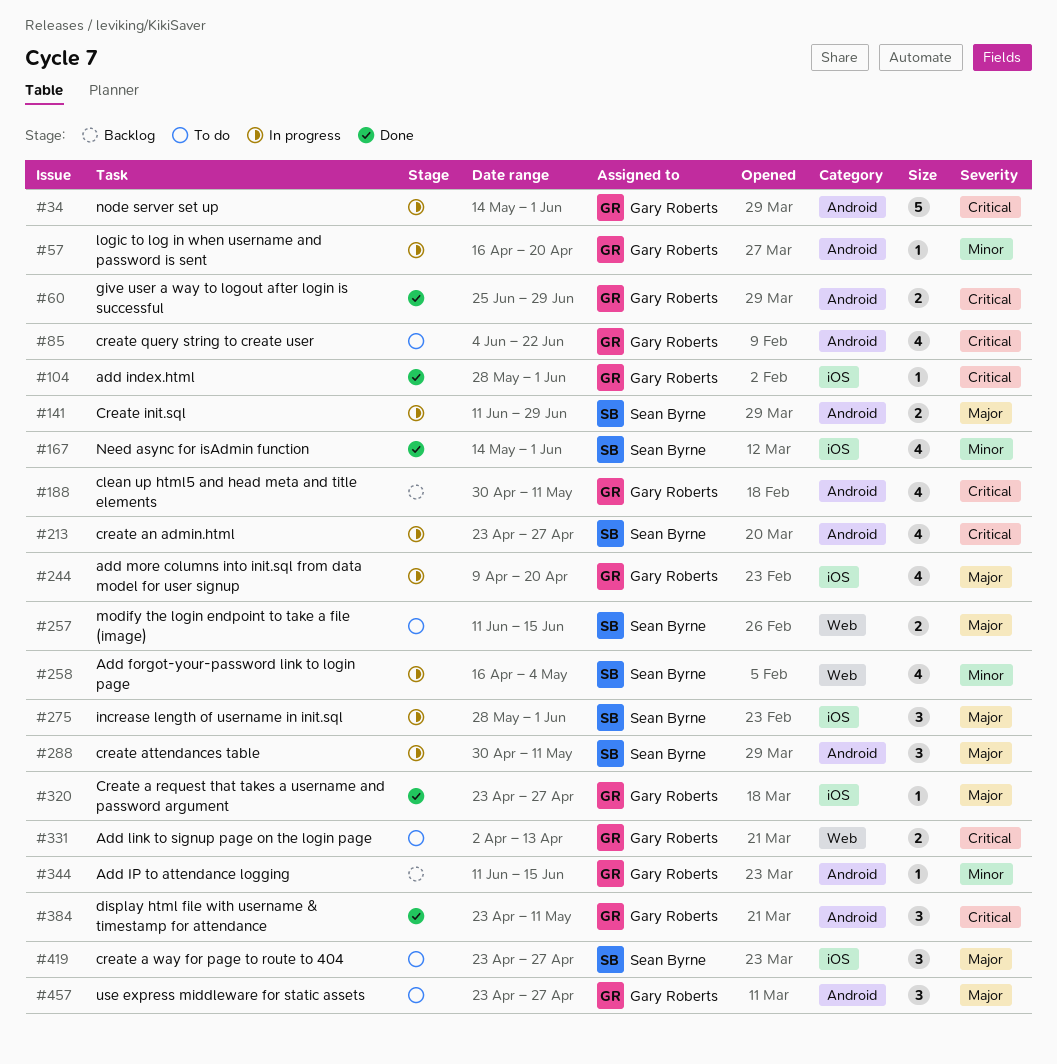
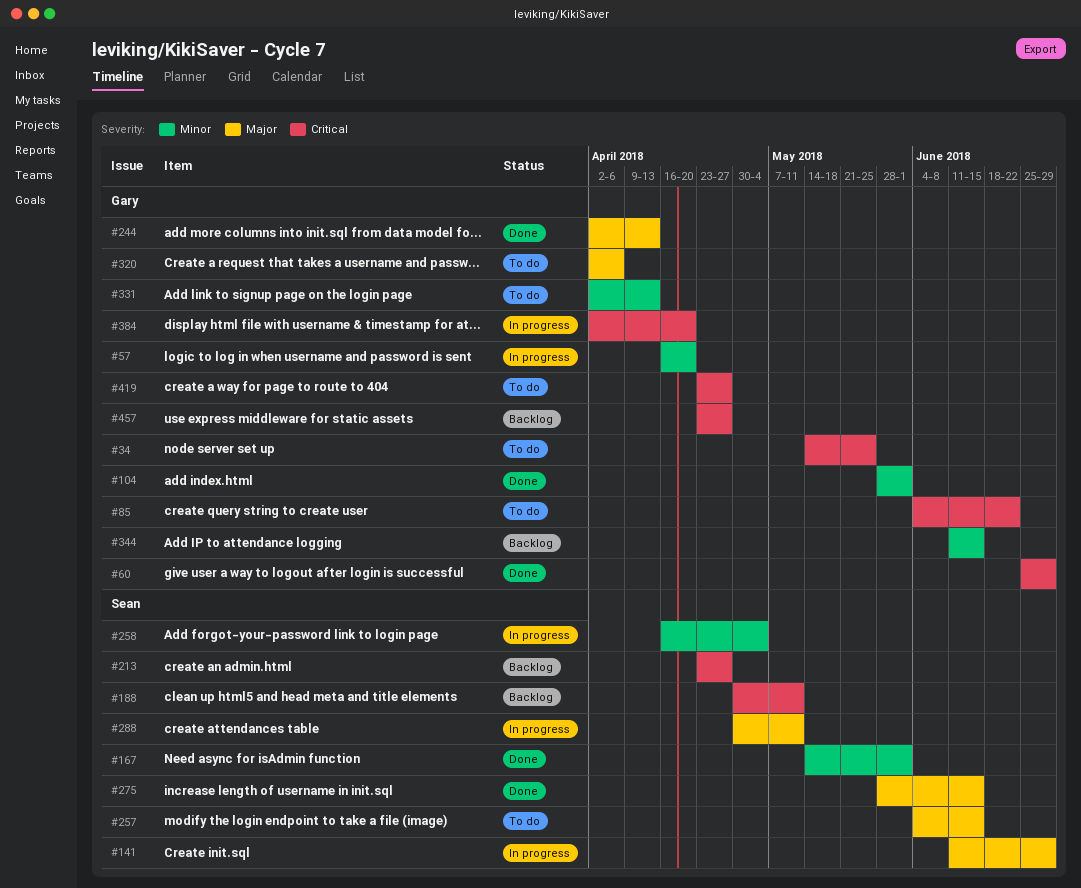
#34, status: In progress -> To do
#34, due: Jun 1 -> May 25
#104, priority: Critical -> Minor
#188, owner: Gary Roberts -> Sean Byrne
#213, status: In progress -> Backlog
#244, status: In progress -> Done
#244, start: Apr 9 -> Apr 2
#244, due: Apr 20 -> Apr 13
#257, start: Jun 11 -> Jun 4
#275, status: In progress -> Done
#275, due: Jun 1 -> Jun 15
#320, status: Done -> To do
#320, start: Apr 23 -> Apr 2
#320, due: Apr 27 -> Apr 6
#331, priority: Critical -> Minor
#384, status: Done -> In progress
#384, start: Apr 23 -> Apr 2
#384, due: May 11 -> Apr 20
#419, owner: Sean Byrne -> Gary Roberts
#419, priority: Major -> Critical
#457, status: To do -> Backlog
#457, priority: Major -> Critical

